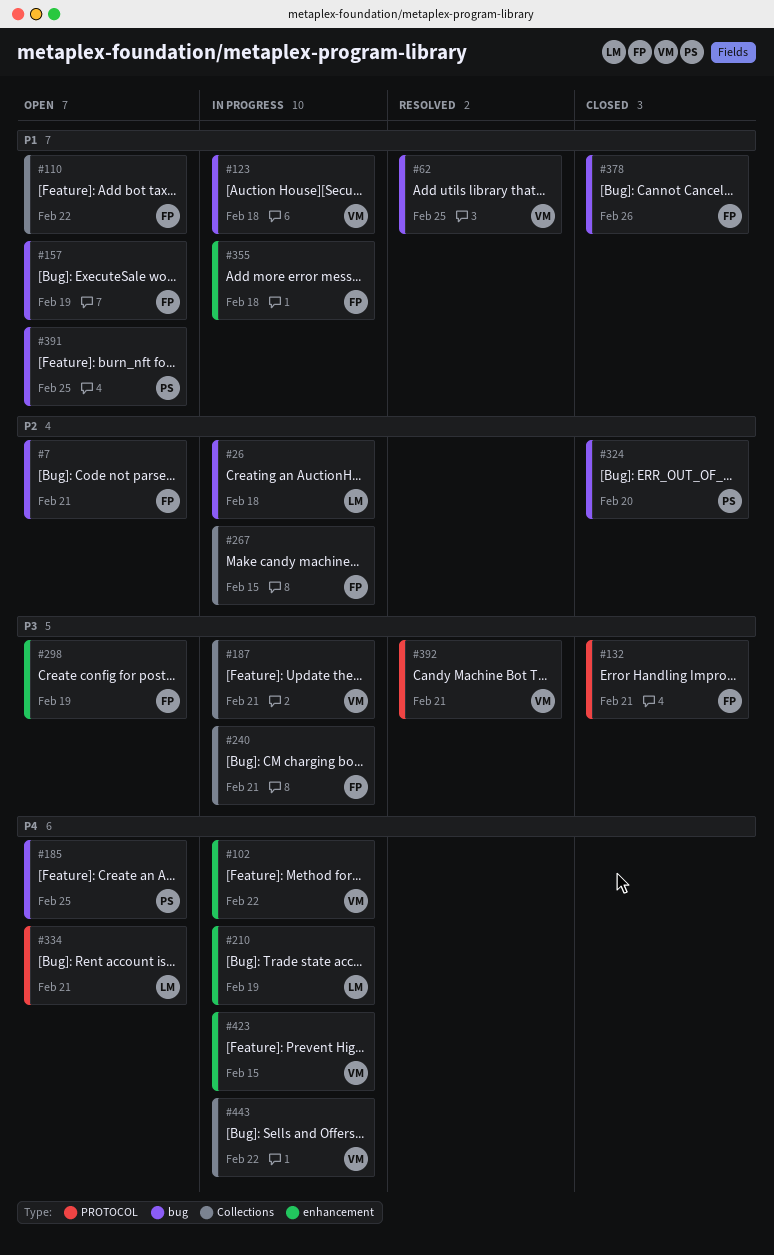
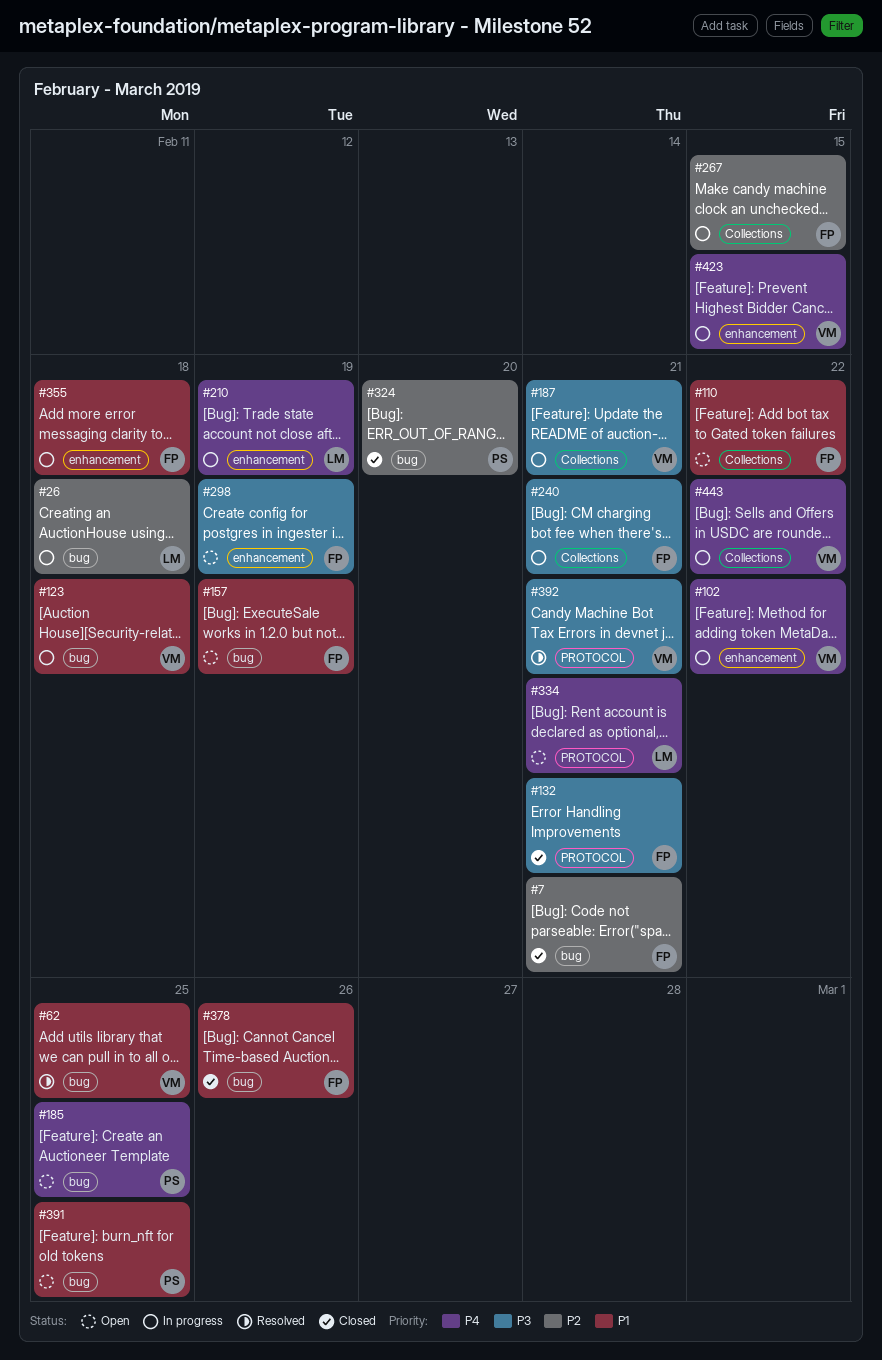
#7, status: Open -> Closed

